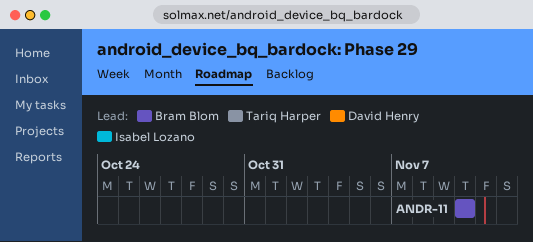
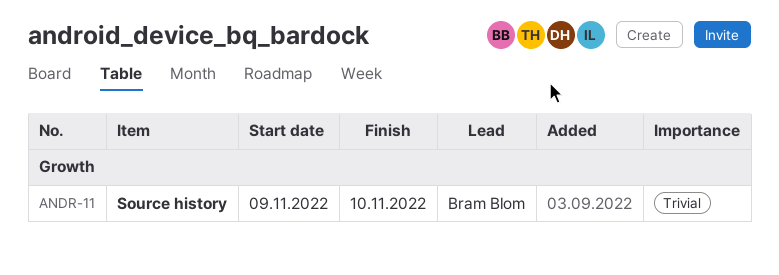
ANDR-11, start: Nov 10 -> Nov 9

